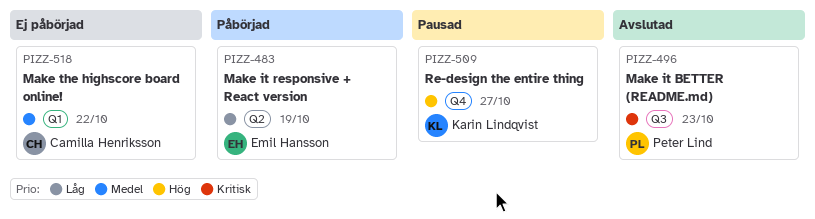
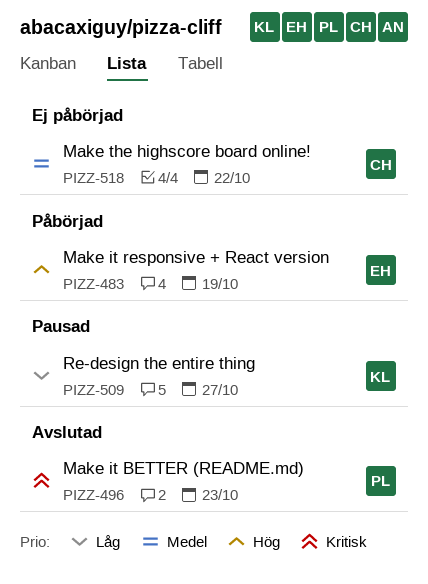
PIZZ-483, priority: Låg -> Hög
PIZZ-509, priority: Hög -> Låg

